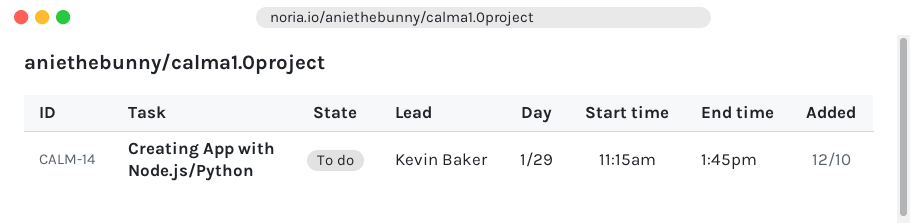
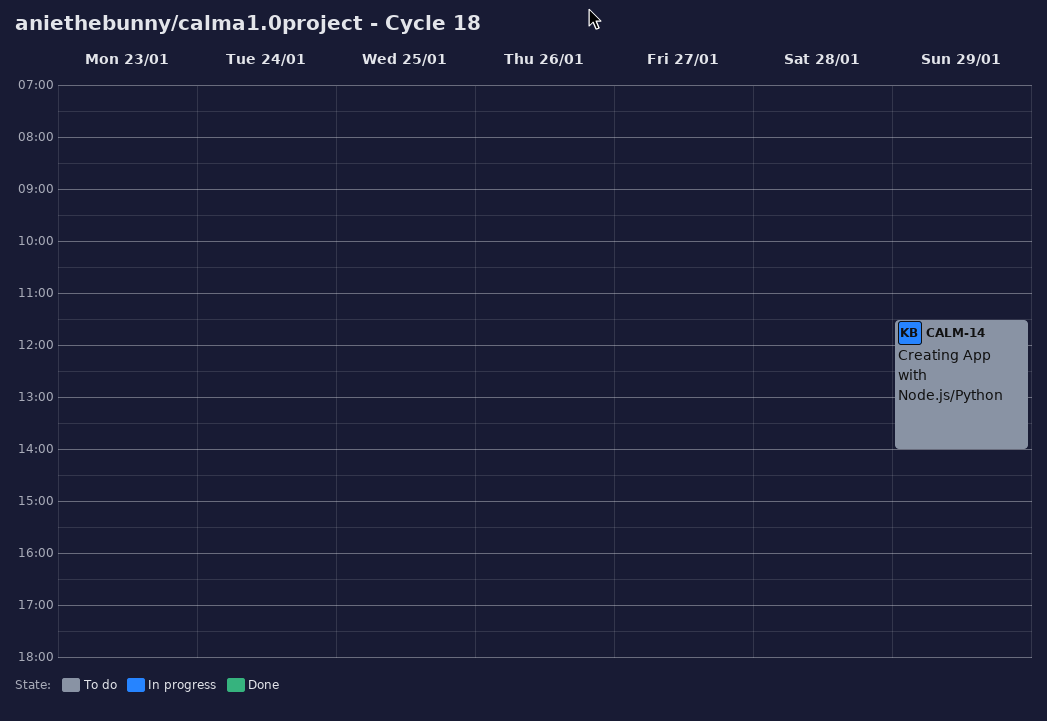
CALM-14, begins: 11:15 -> 11:30
CALM-14, ends: 13:45 -> 14:00

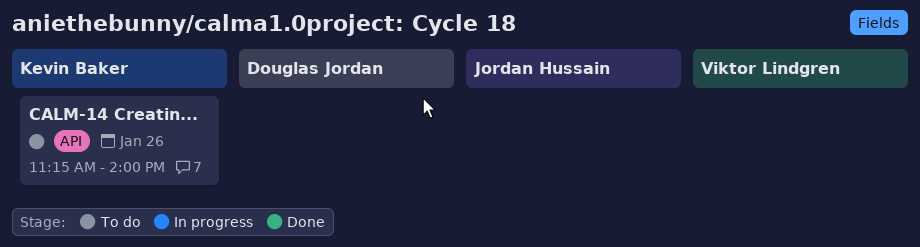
CALM-14, day: Jan 29 -> Jan 26
CALM-14, begins: 11:30 -> 11:15

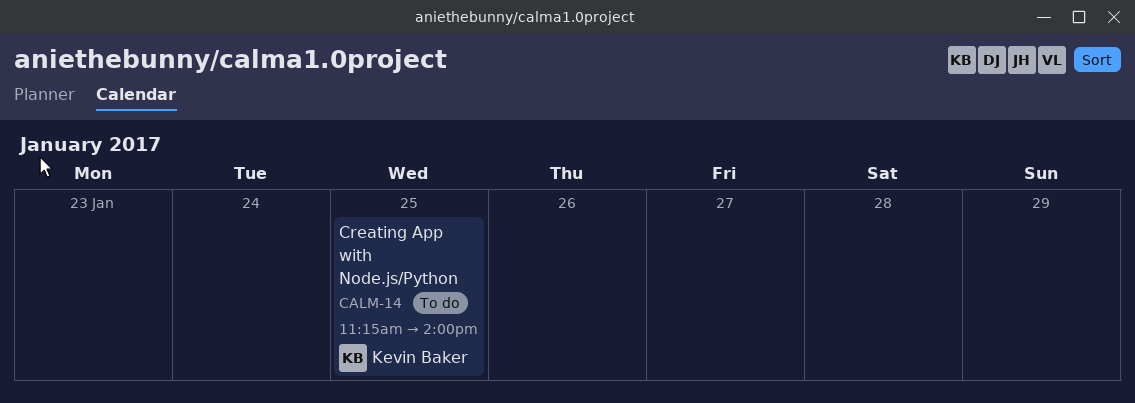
CALM-14, day: Jan 26 -> Jan 25

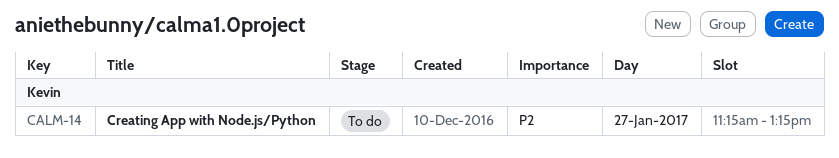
CALM-14, day: Jan 25 -> Jan 27
CALM-14, ends: 14:00 -> 13:15

